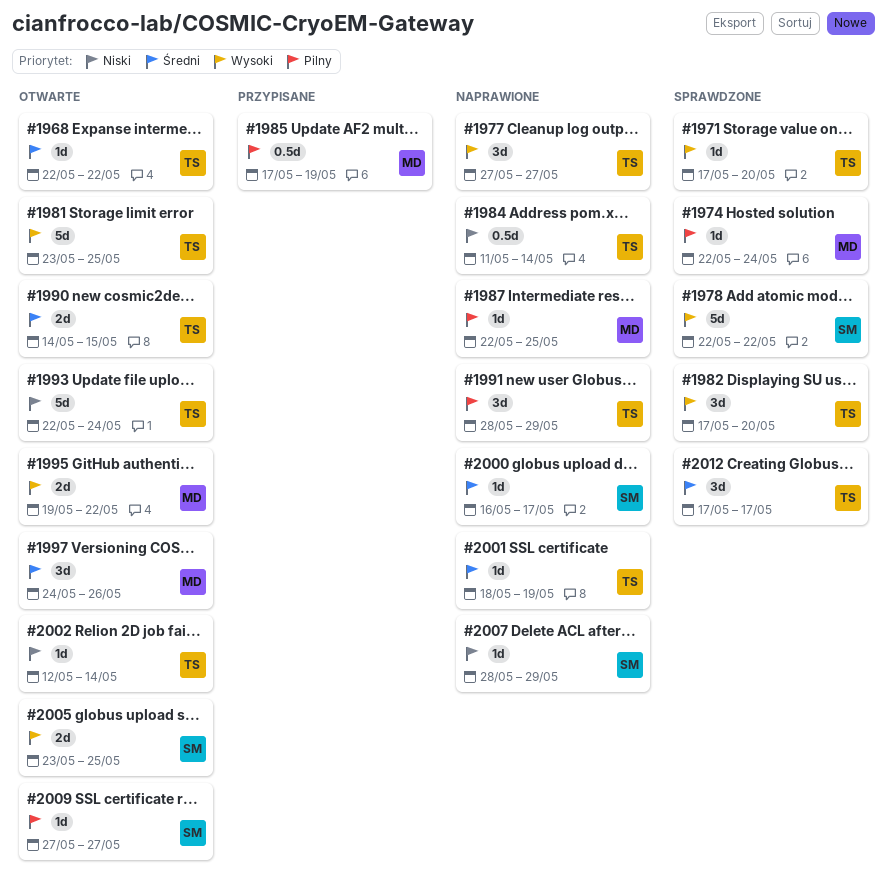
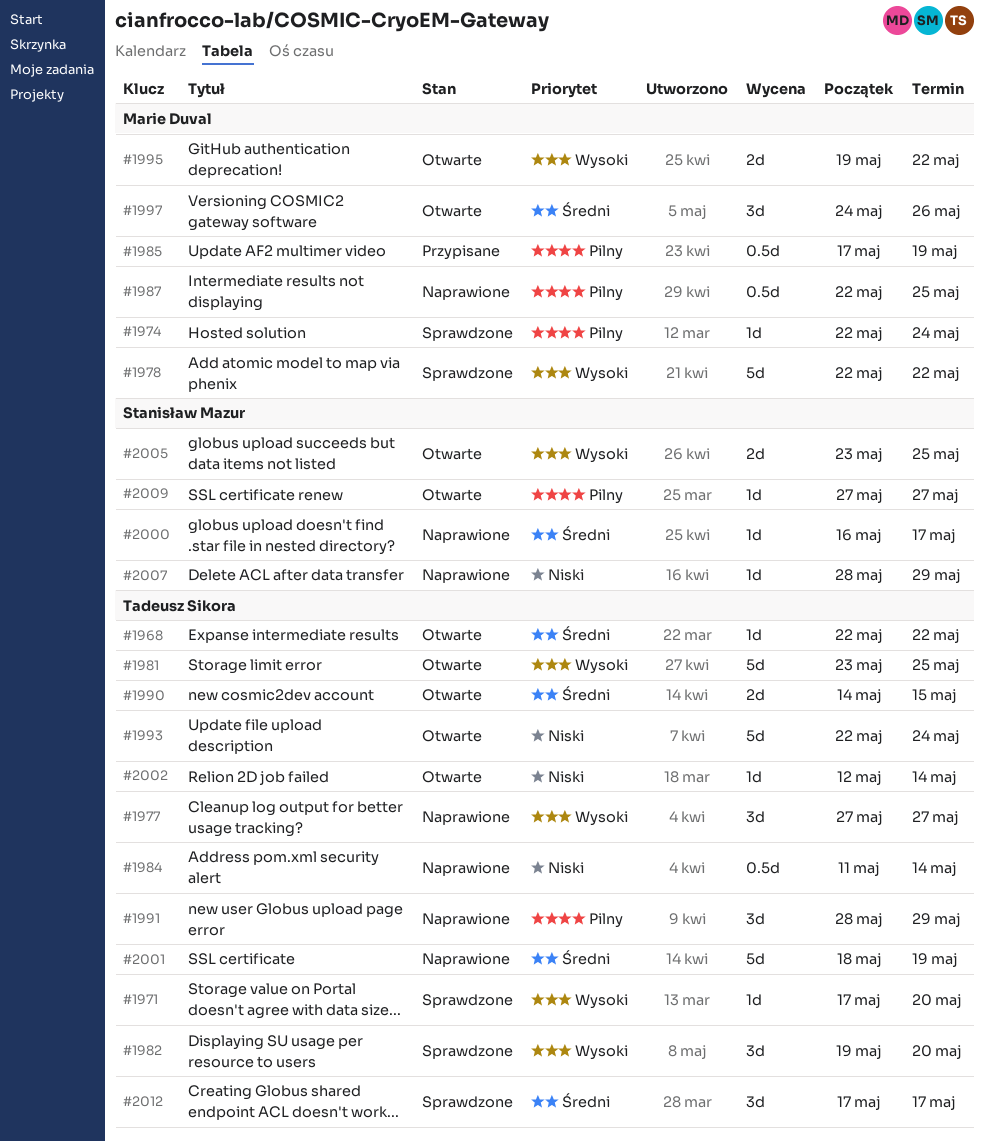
#1978, owner: Stanisław Mazur -> Marie Duval
#1982, start: May 17 -> May 19
#1987, estimate: 1d -> 0.5d
#2001, estimate: 1d -> 5d

